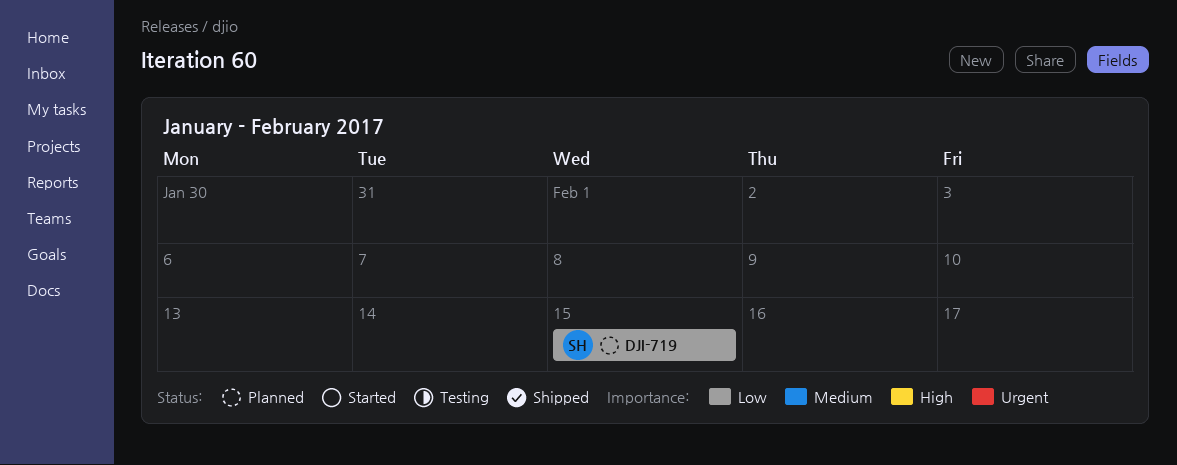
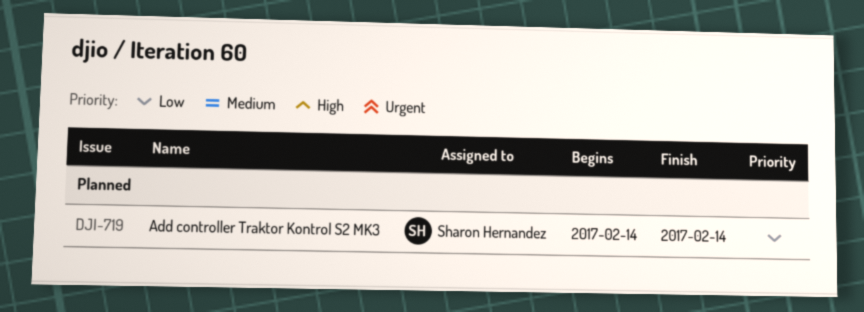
DJI-719, start: Feb 15 -> Feb 14
DJI-719, due: Feb 15 -> Feb 14

